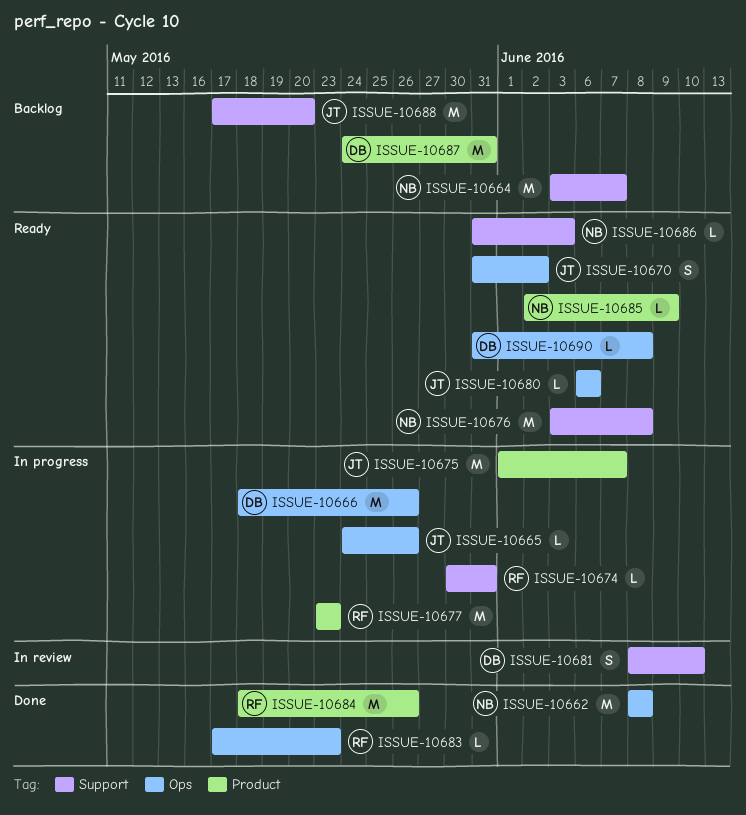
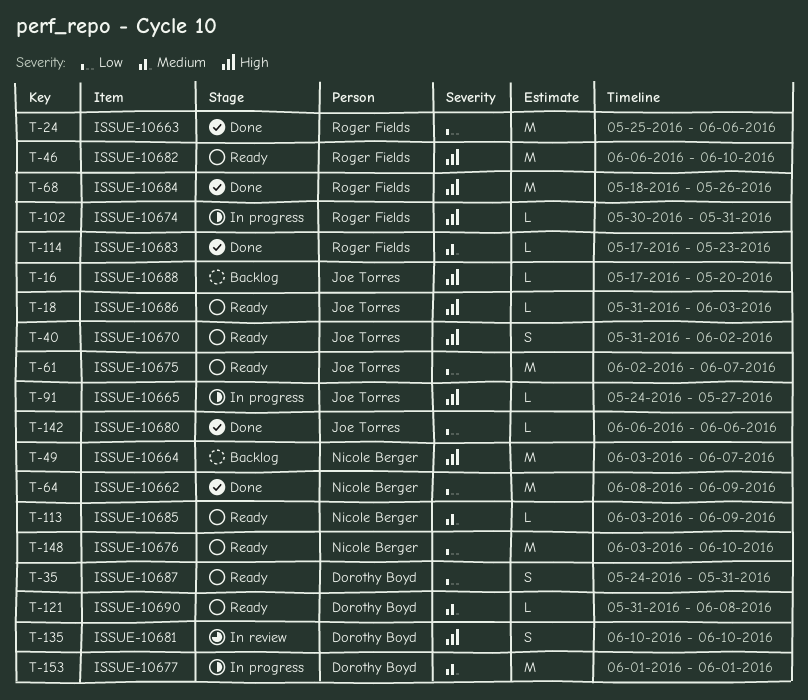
ISSUE-10662, due: Jun 8 -> Jun 9
ISSUE-10663: none -> present
ISSUE-10665, due: May 26 -> May 27
ISSUE-10666: present -> none
ISSUE-10675, status: In progress -> Ready
ISSUE-10675, start: Jun 1 -> Jun 2
ISSUE-10676, due: Jun 8 -> Jun 10
ISSUE-10677, owner: Roger Fields -> Dorothy Boyd
ISSUE-10677, start: May 23 -> Jun 1
ISSUE-10677, due: May 23 -> Jun 1
ISSUE-10680, status: Ready -> Done
ISSUE-10681, start: Jun 8 -> Jun 10
ISSUE-10682: none -> present
ISSUE-10685, start: Jun 2 -> Jun 3
ISSUE-10686, owner: Nicole Berger -> Joe Torres
ISSUE-10687, status: Backlog -> Ready
ISSUE-10687, estimate: M -> S
ISSUE-10688, estimate: M -> L

